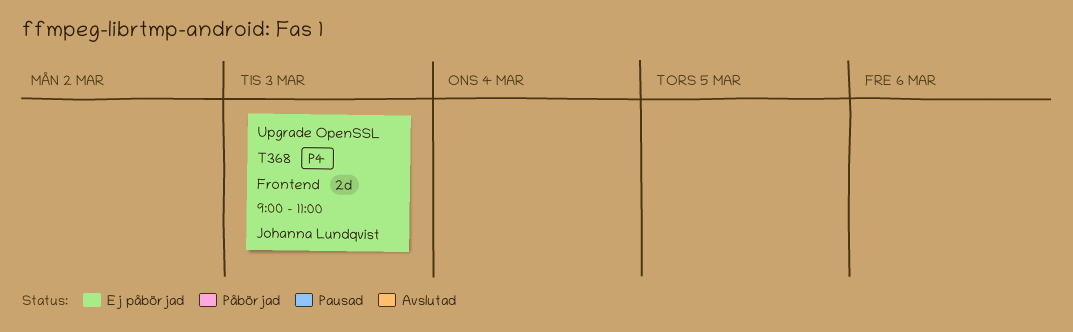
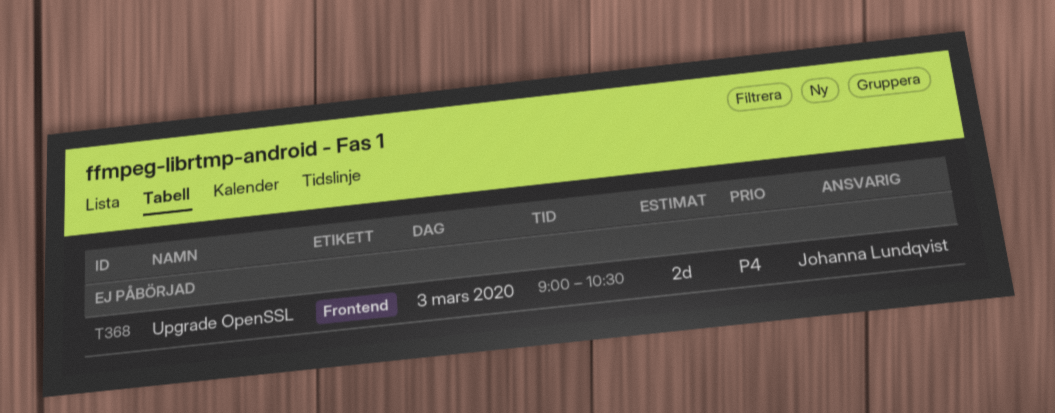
T368, ends: 11:00 -> 10:30

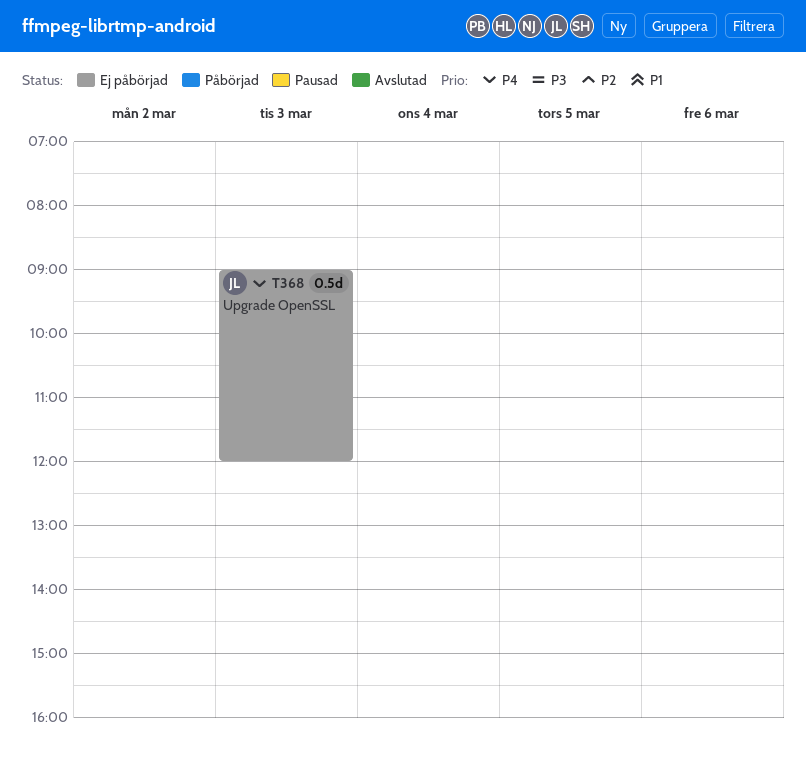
T368, estimate: 2d -> 0.5d
T368, ends: 10:30 -> 12:00

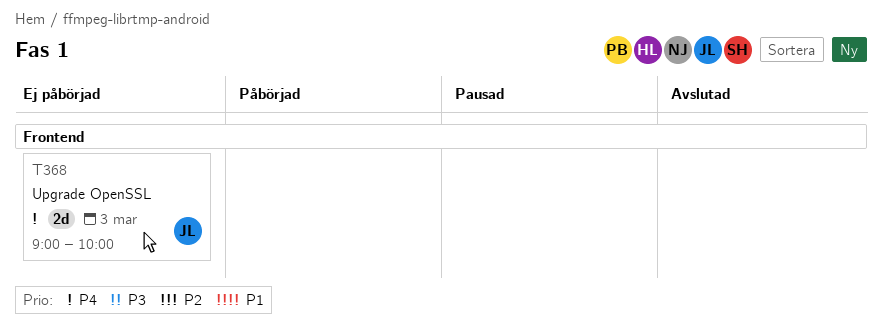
T368, estimate: 0.5d -> 2d
T368, ends: 12:00 -> 10:00

